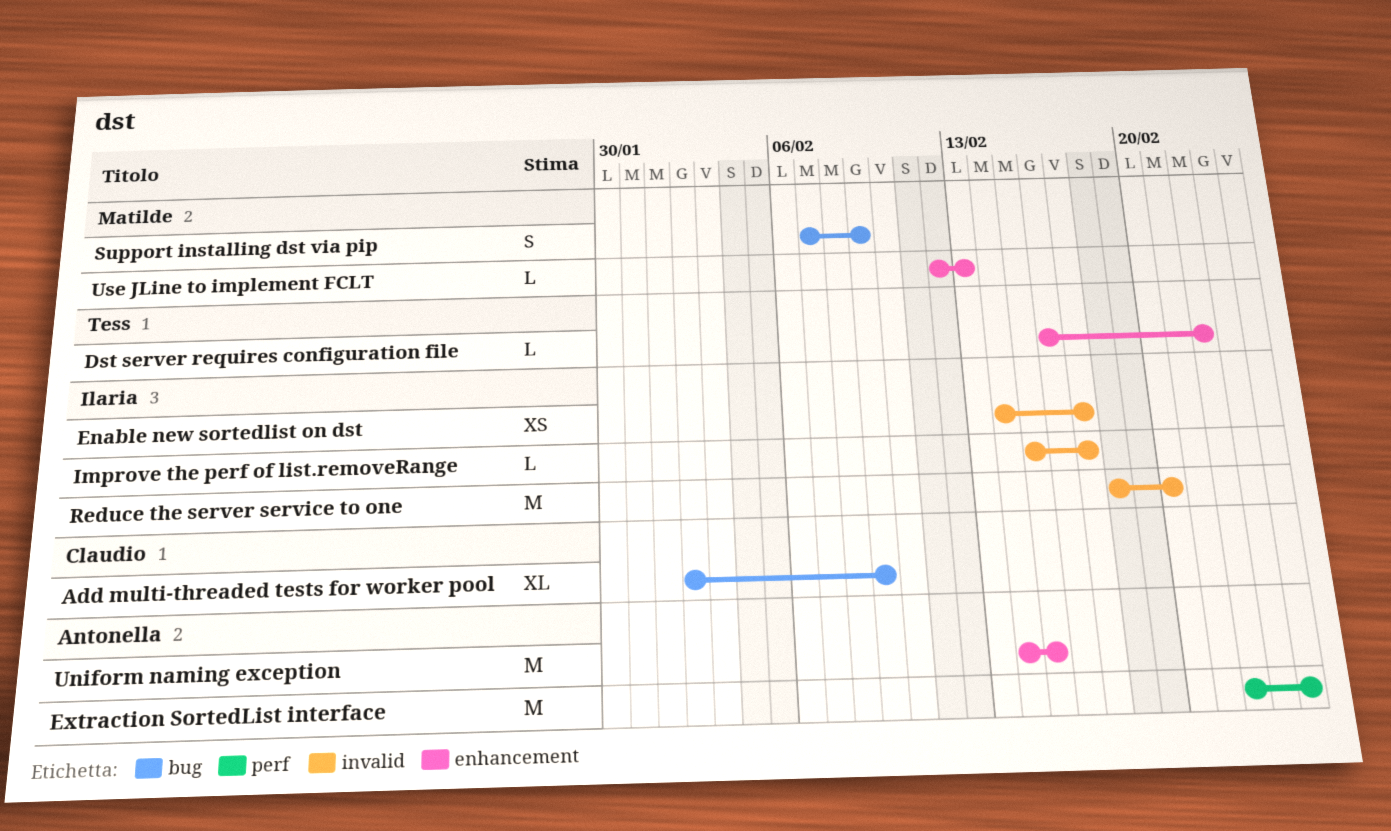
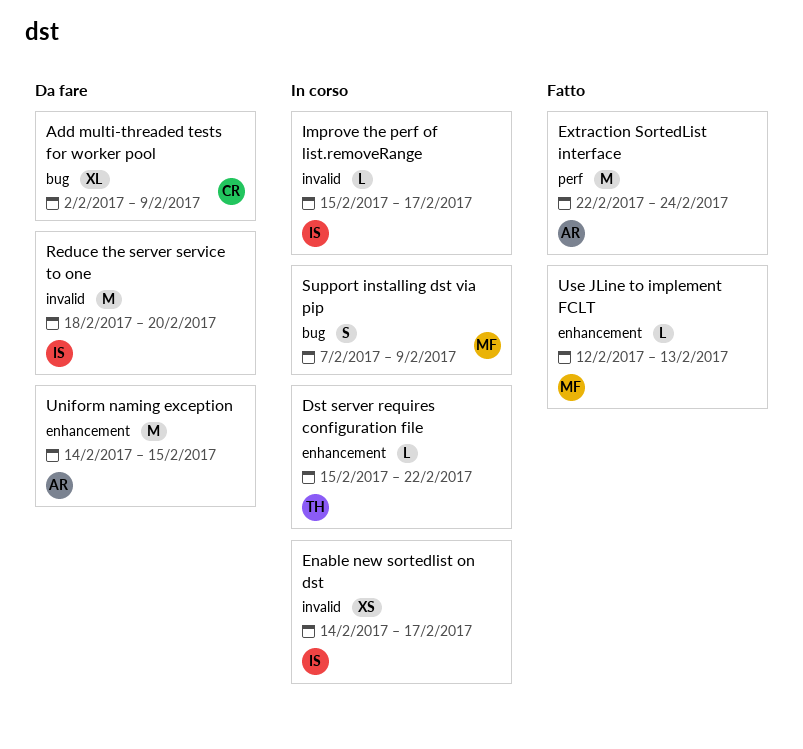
Dst server requires configuration file, start: Feb 16 -> Feb 15

